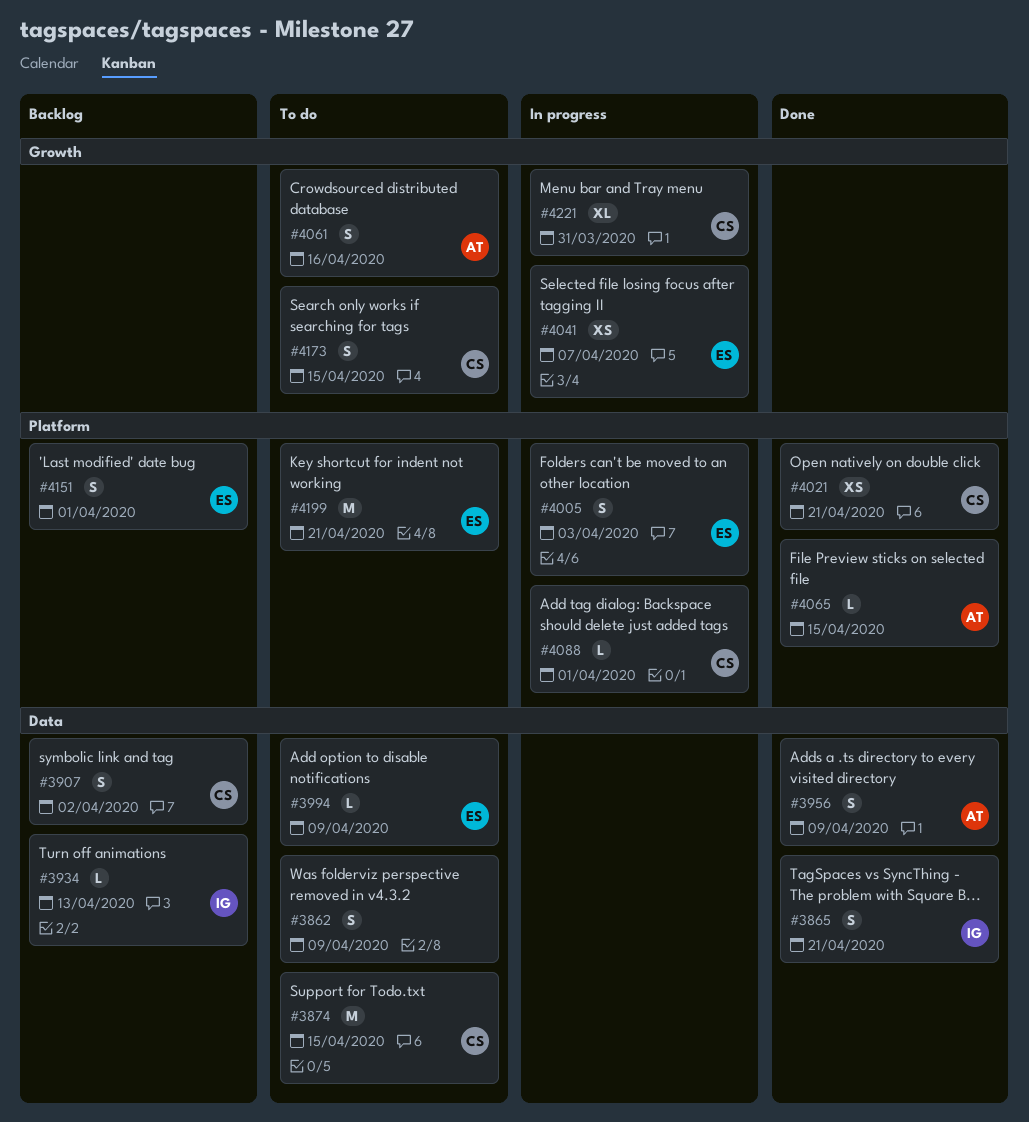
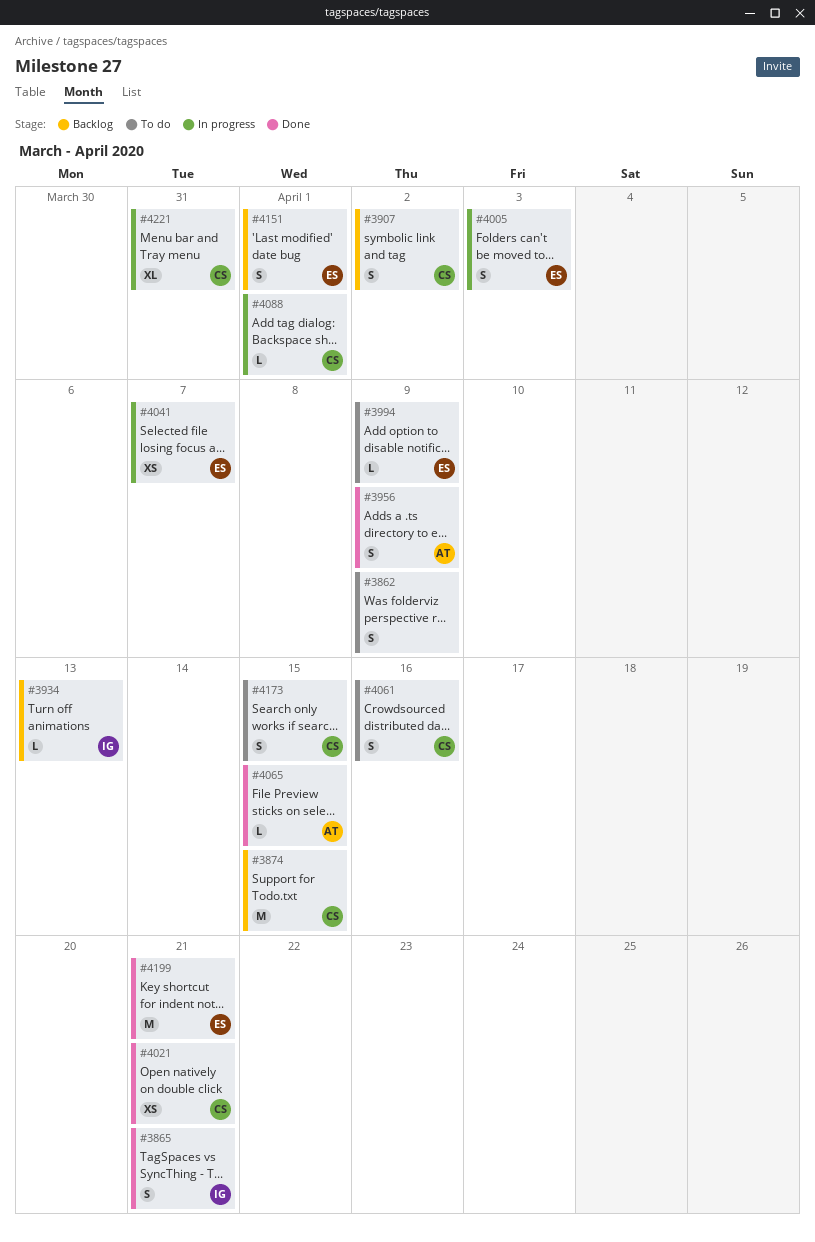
#3874, status: To do -> Backlog
#4061, owner: AT -> CS
#4199, status: To do -> Done

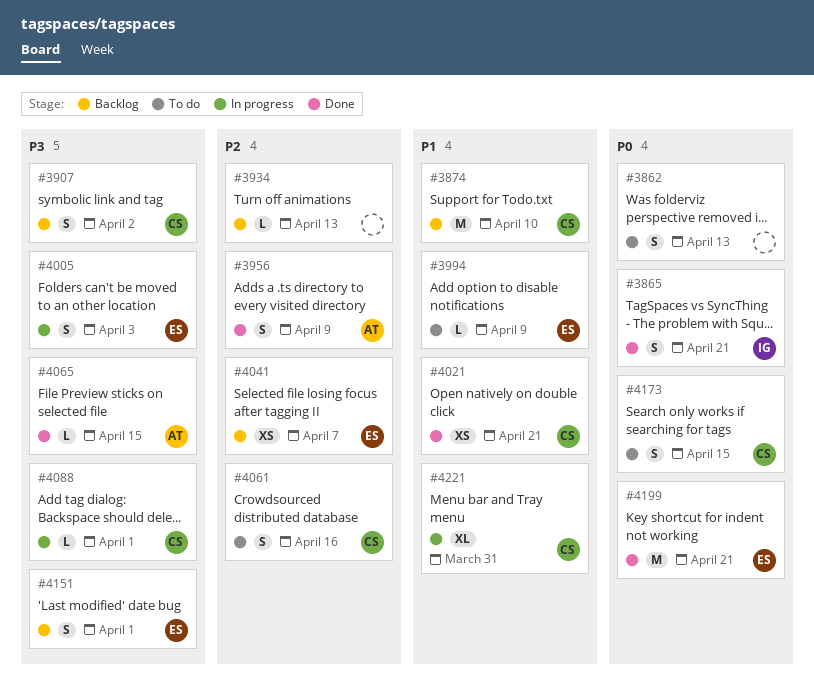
#3862, due: Apr 9 -> Apr 13
#3874, due: Apr 15 -> Apr 10
#3934, owner: IG -> none
#4041, status: In progress -> Backlog

